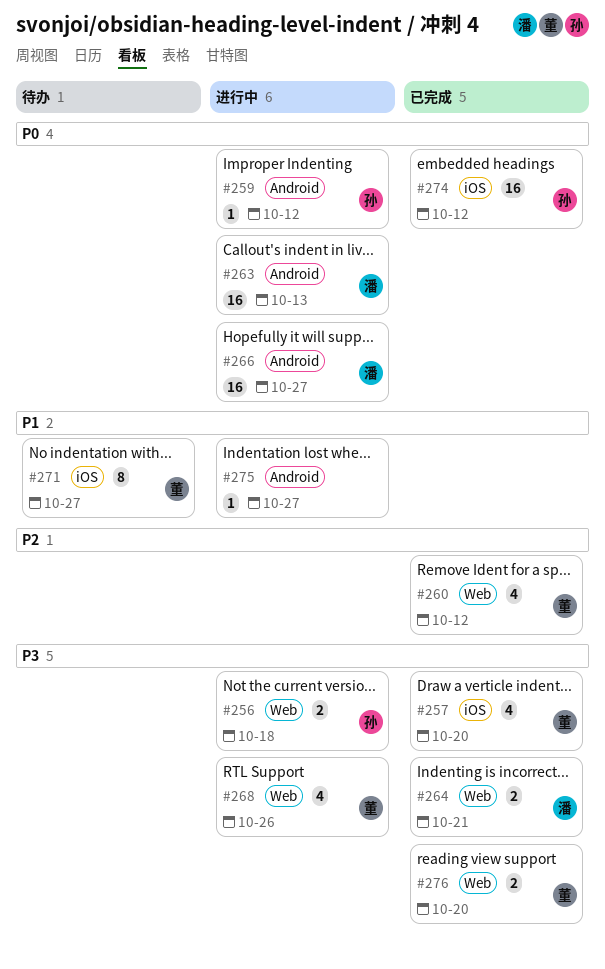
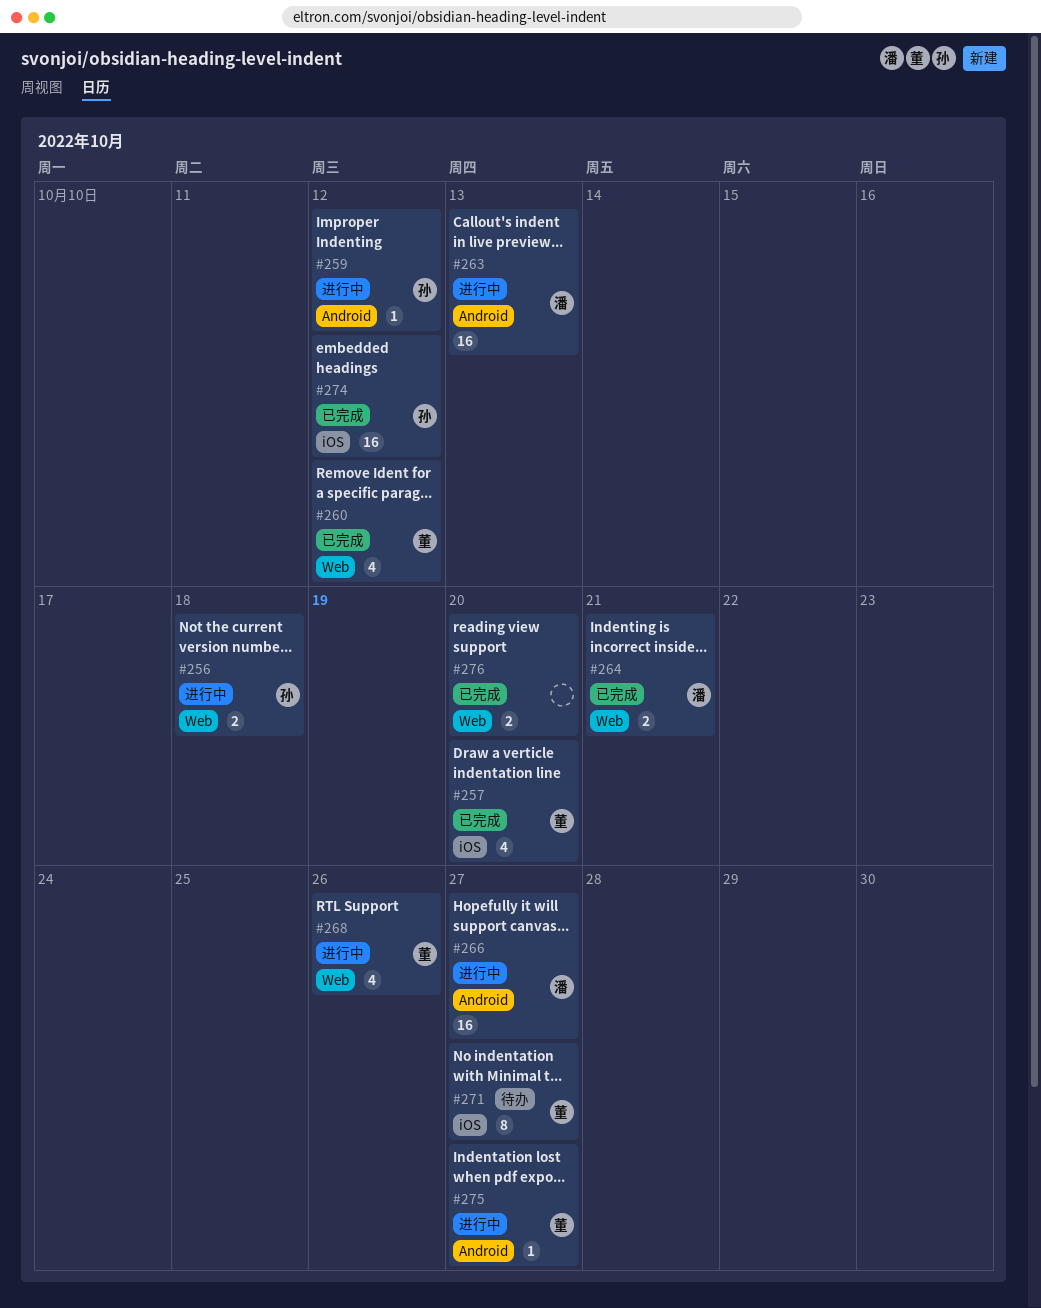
#275, owner: none -> 董
#276, owner: 董 -> none

